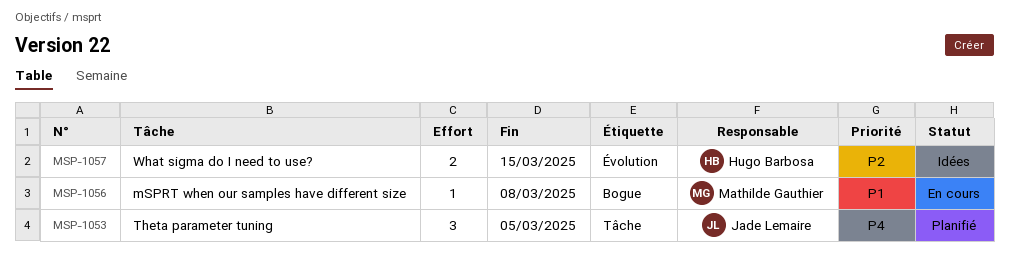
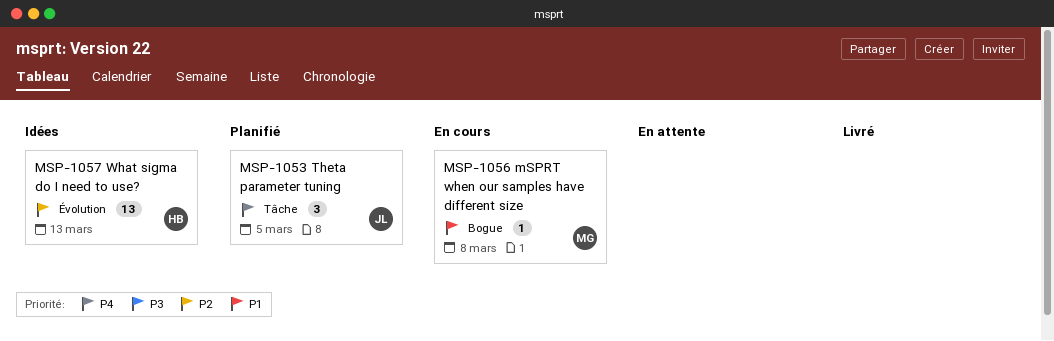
MSP-1057, estimate: 2 -> 13
MSP-1057, due: Mar 15 -> Mar 13

